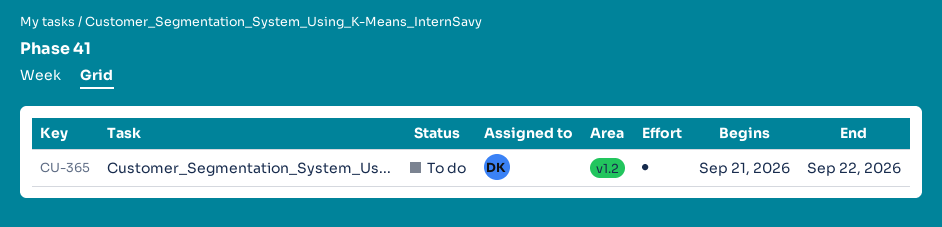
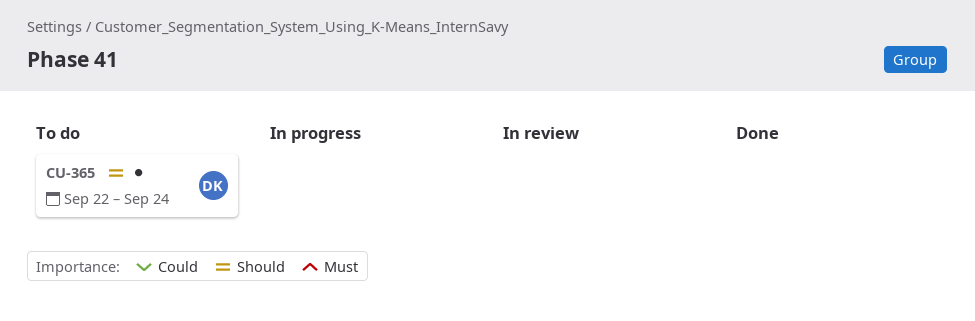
CU-365, start: Sep 21 -> Sep 22
CU-365, due: Sep 22 -> Sep 24

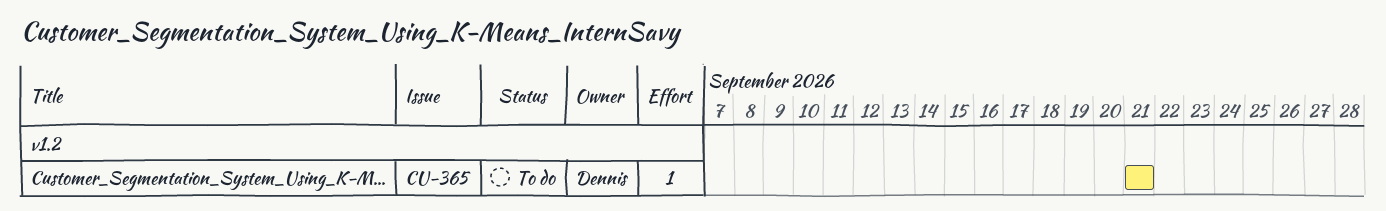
CU-365, start: Sep 22 -> Sep 21
CU-365, due: Sep 24 -> Sep 21

